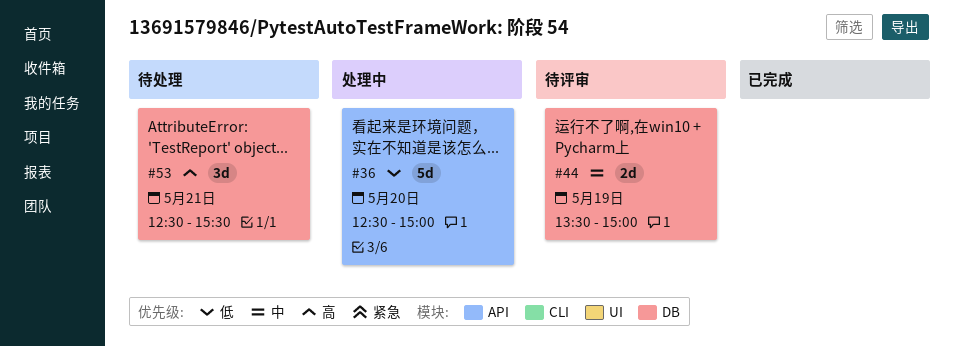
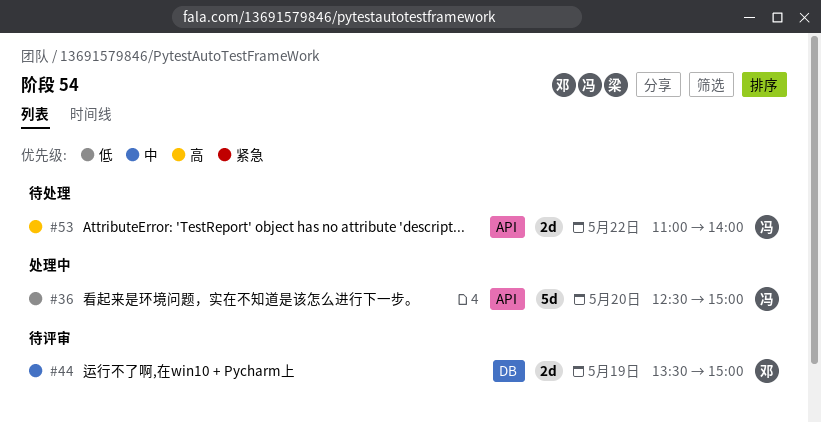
#53, label: DB -> API
#53, estimate: 3d -> 2d
#53, day: May 21 -> May 22
#53, begins: 12:30 -> 11:00
#53, ends: 15:30 -> 14:00

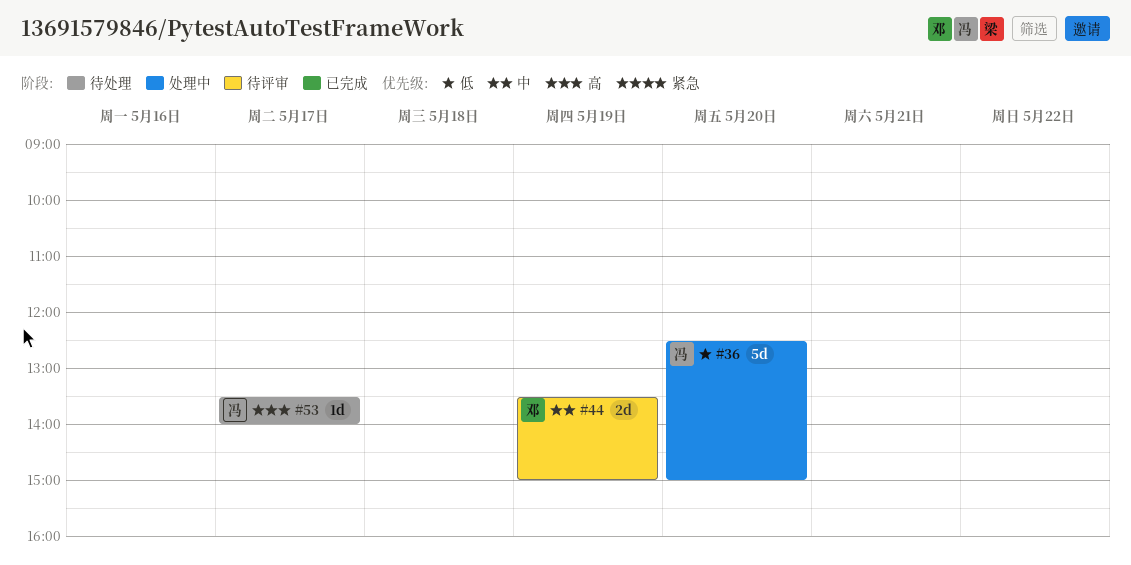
#53, estimate: 2d -> 1d
#53, day: May 22 -> May 17
#53, begins: 11:00 -> 13:30

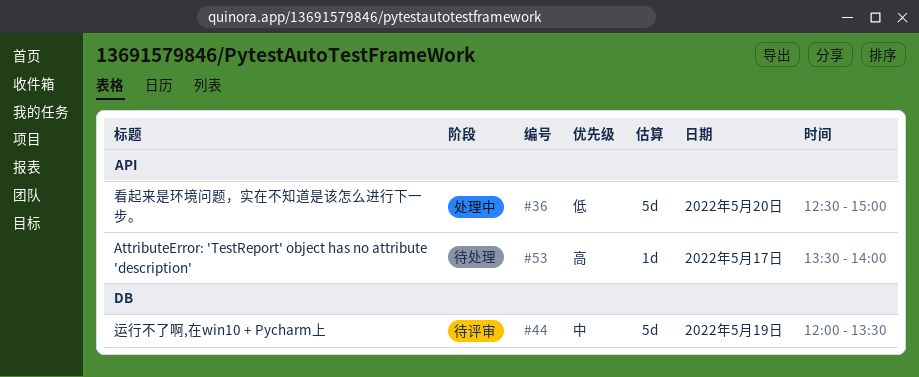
#44, estimate: 2d -> 5d
#44, begins: 13:30 -> 12:00
#44, ends: 15:00 -> 13:30

